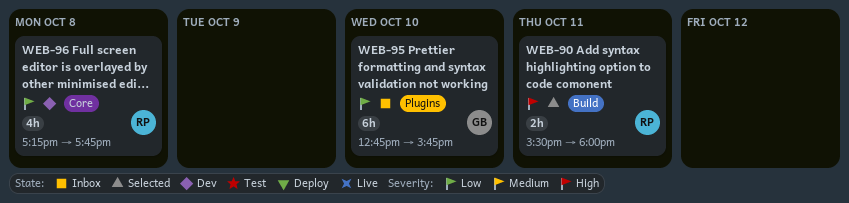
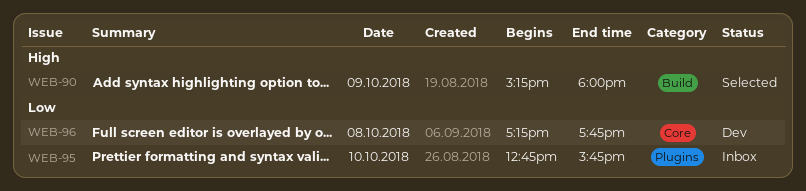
WEB-90, day: Oct 11 -> Oct 9
WEB-90, begins: 15:30 -> 15:15

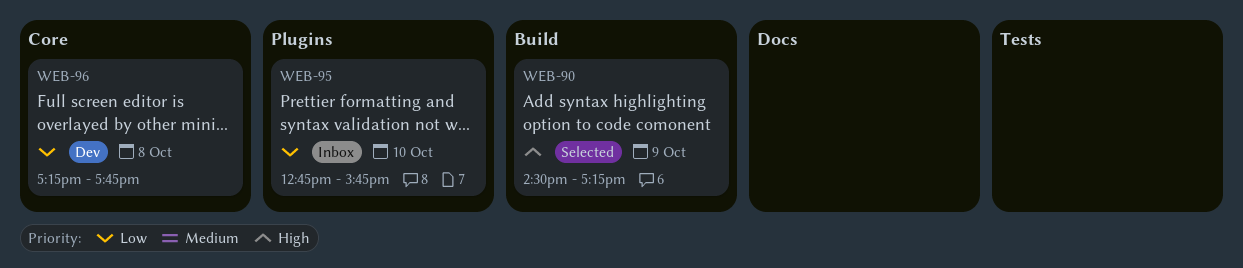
WEB-90, begins: 15:15 -> 14:30
WEB-90, ends: 18:00 -> 17:15

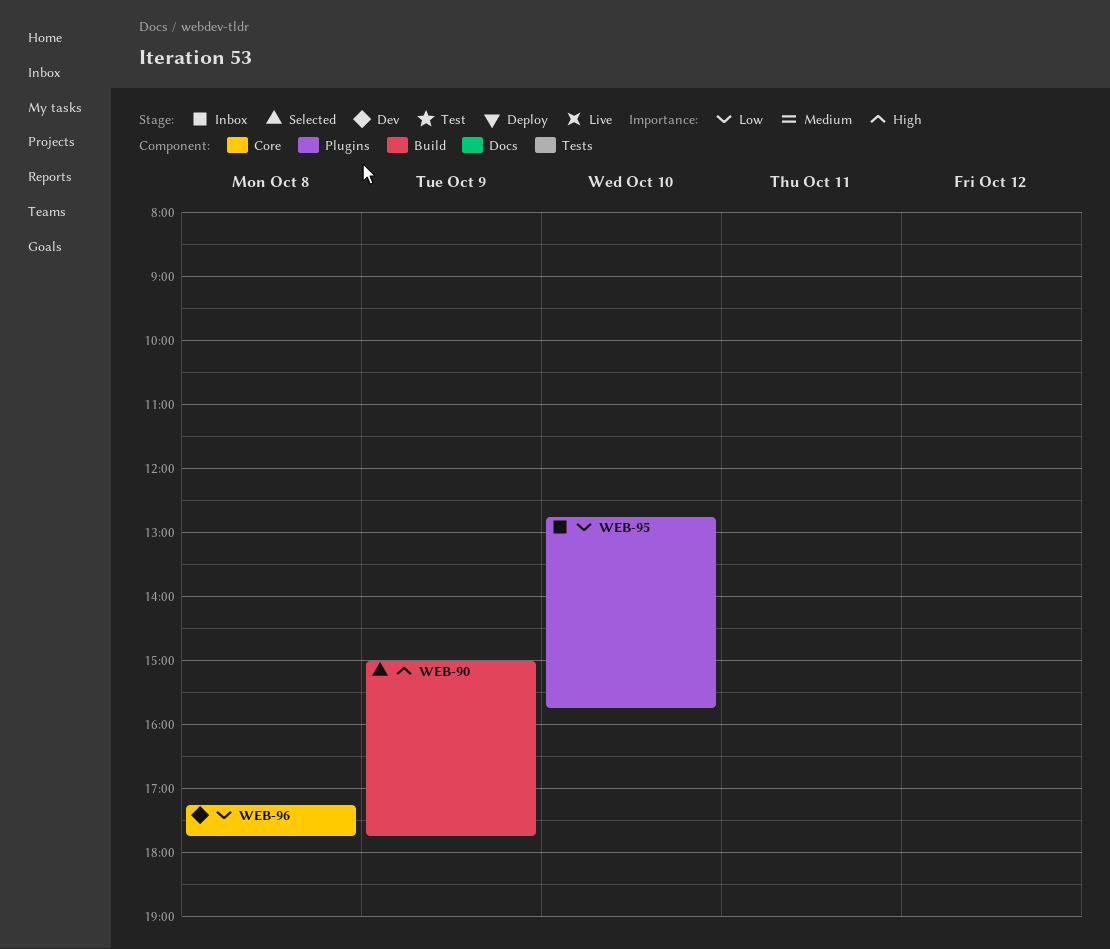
WEB-90, begins: 14:30 -> 15:00
WEB-90, ends: 17:15 -> 17:45

